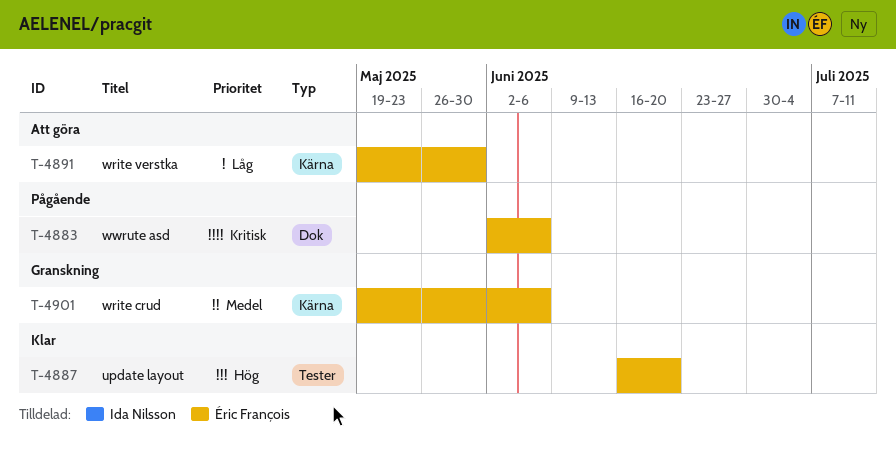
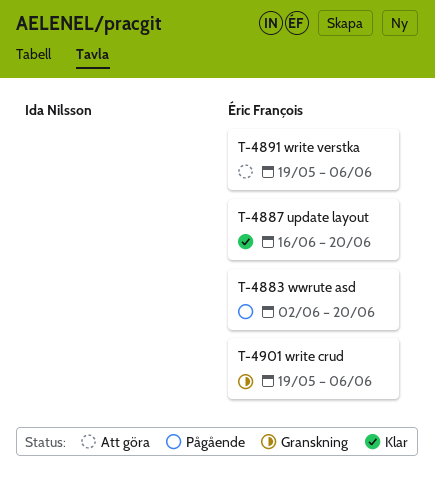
T-4883, due: Jun 6 -> Jun 20
T-4891, due: May 30 -> Jun 6

